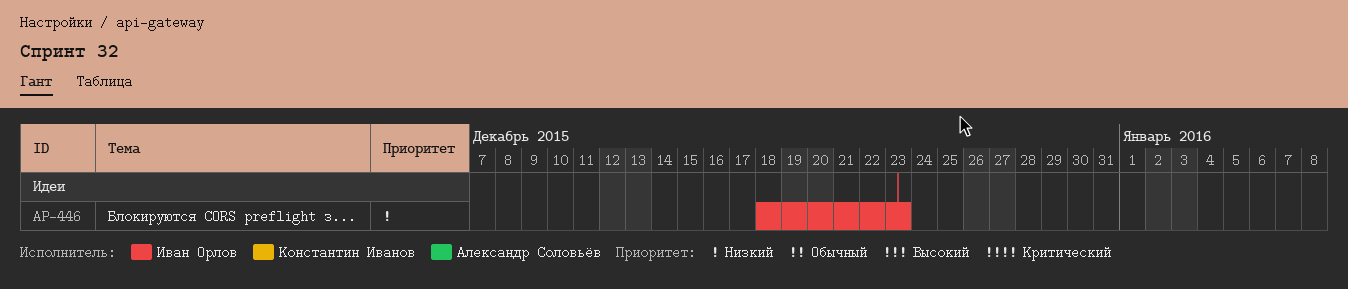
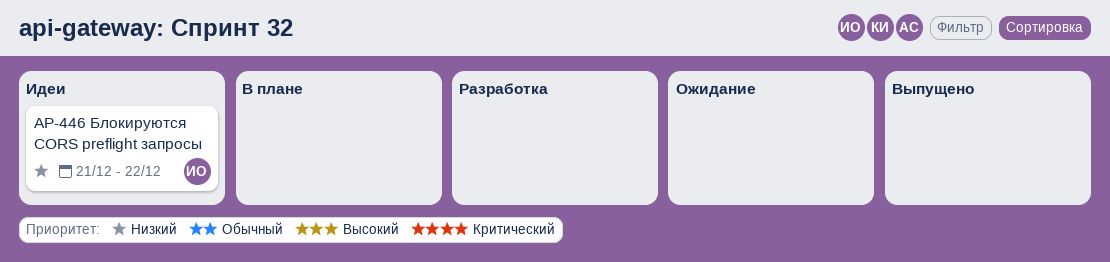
AP-446, start: Dec 18 -> Dec 21
AP-446, due: Dec 23 -> Dec 22

